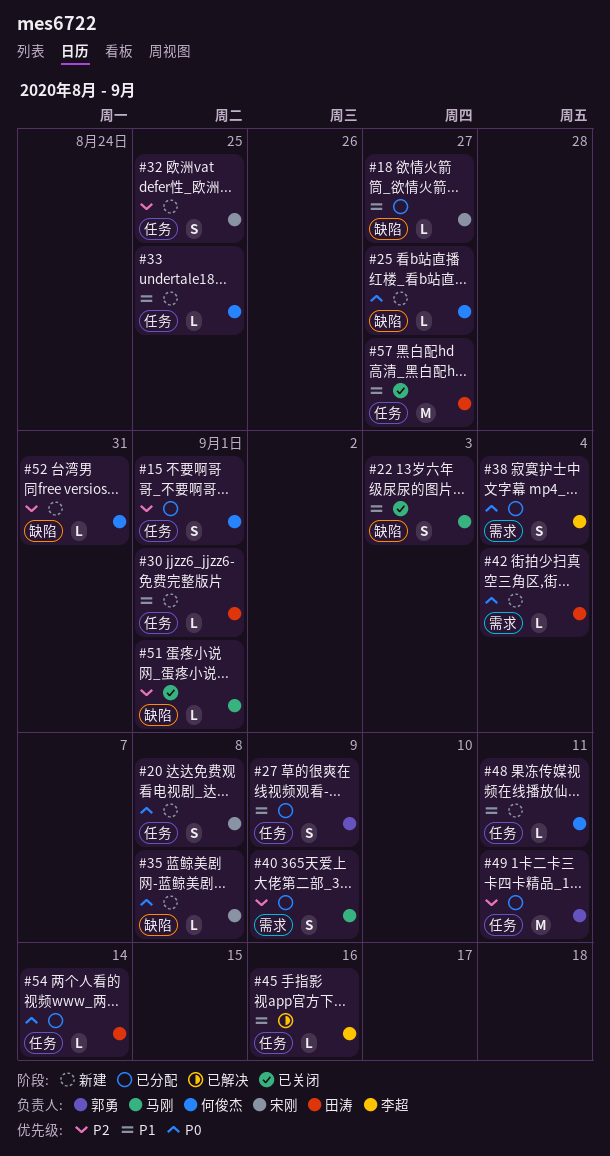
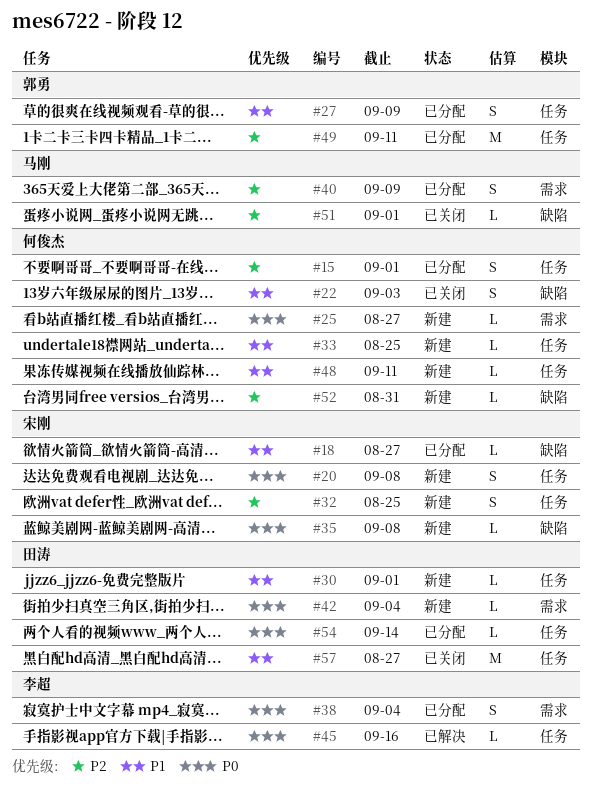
#22, owner: 马刚 -> 何俊杰
#25, label: 缺陷 -> 需求
#45, priority: P1 -> P0

